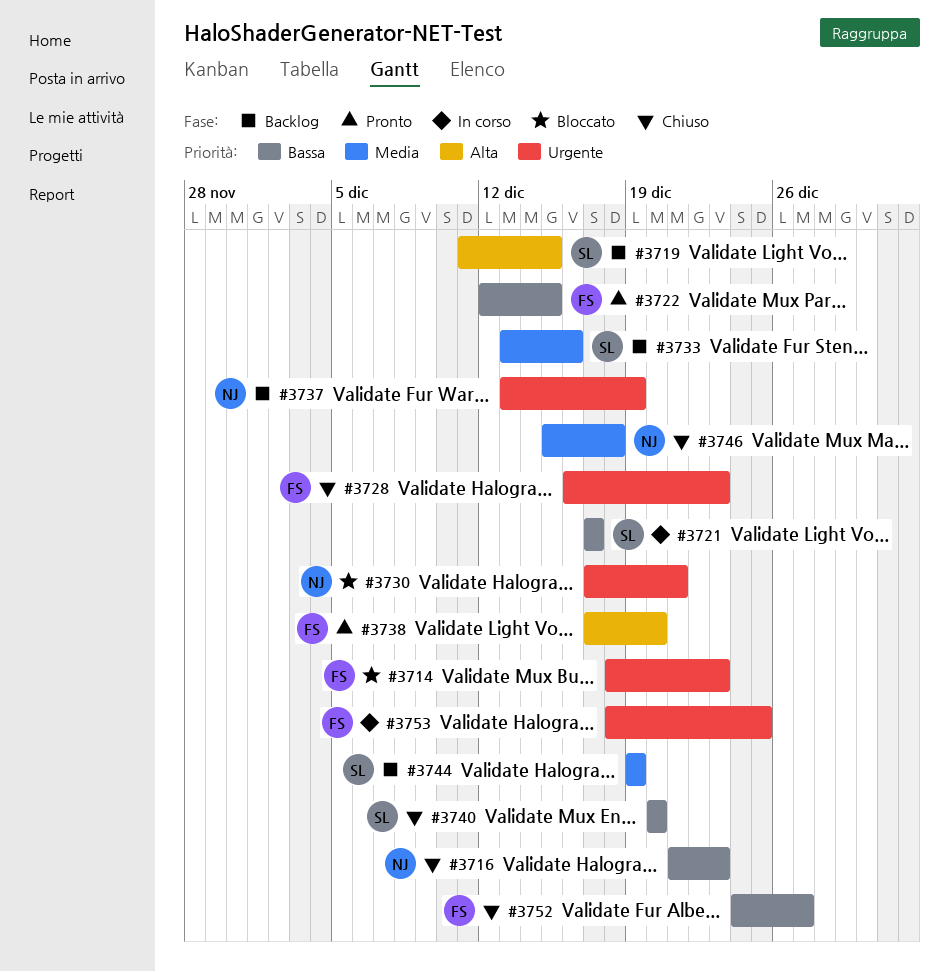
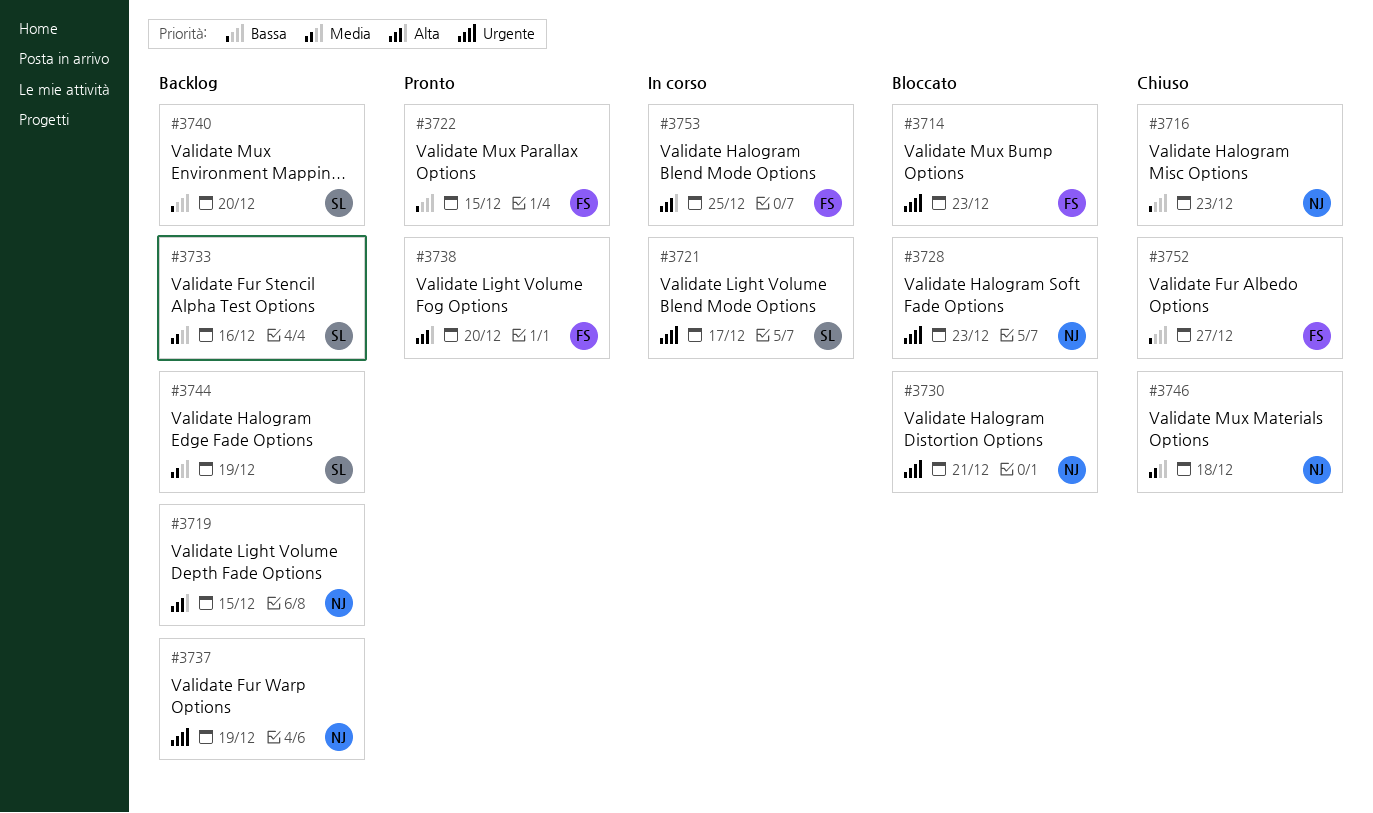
#3719, owner: SL -> NJ
#3721, priority: Bassa -> Urgente
#3728, status: Chiuso -> Bloccato
#3728, owner: FS -> NJ
#3740, status: Chiuso -> Backlog
#3753, priority: Urgente -> Alta

